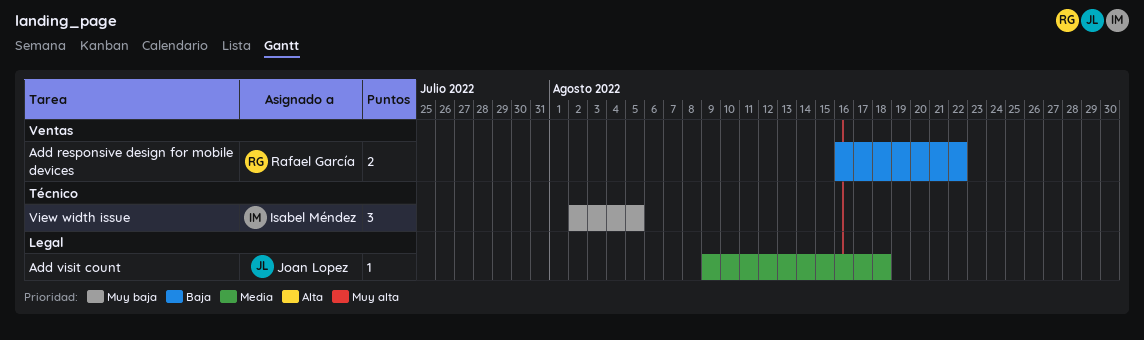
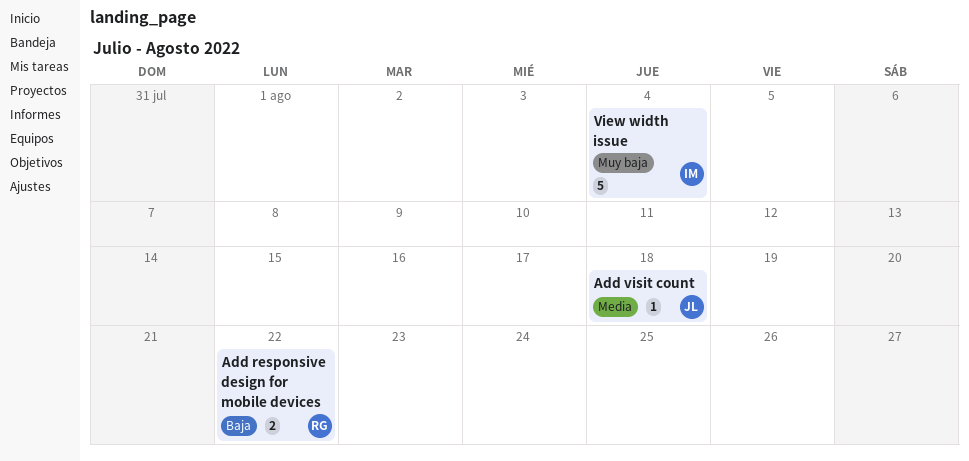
View width issue, estimate: 3 -> 5
View width issue, due: Aug 5 -> Aug 4

